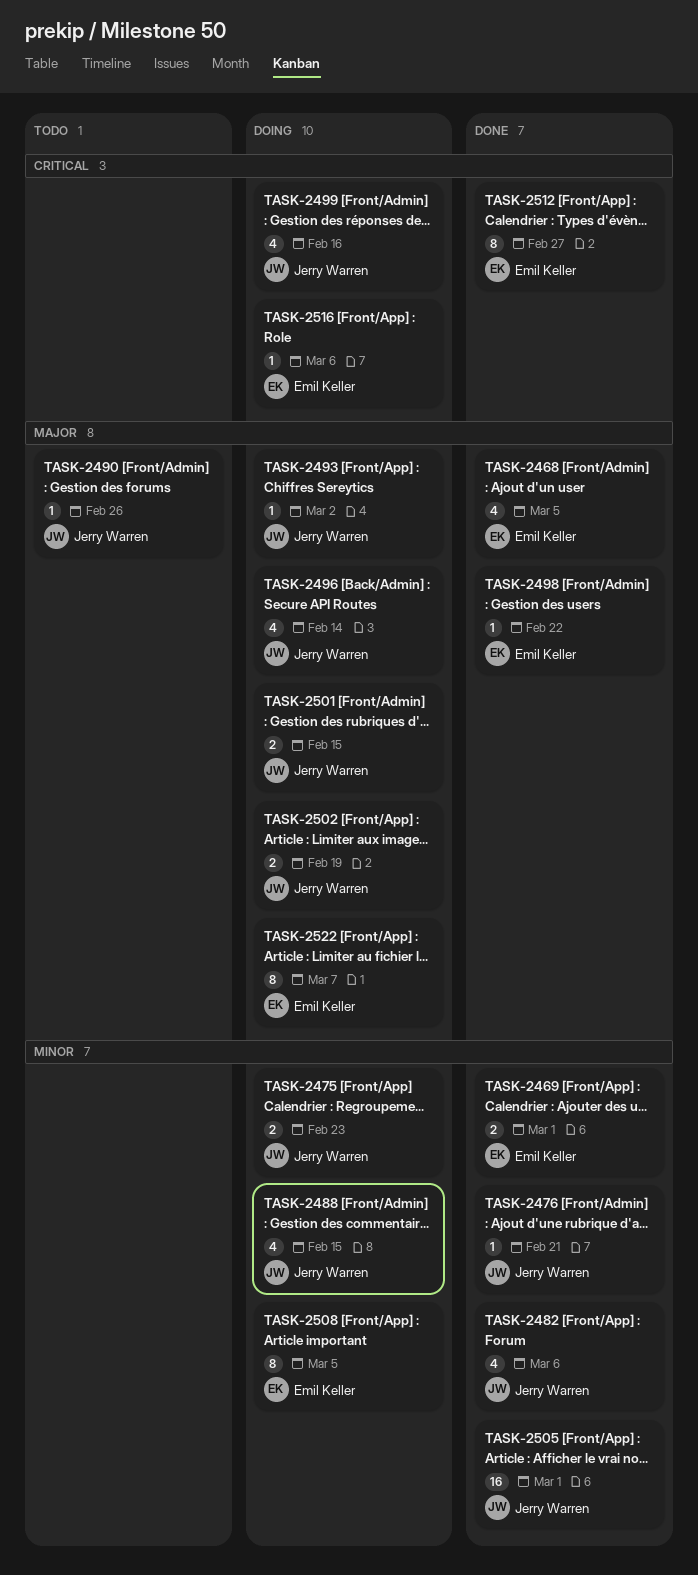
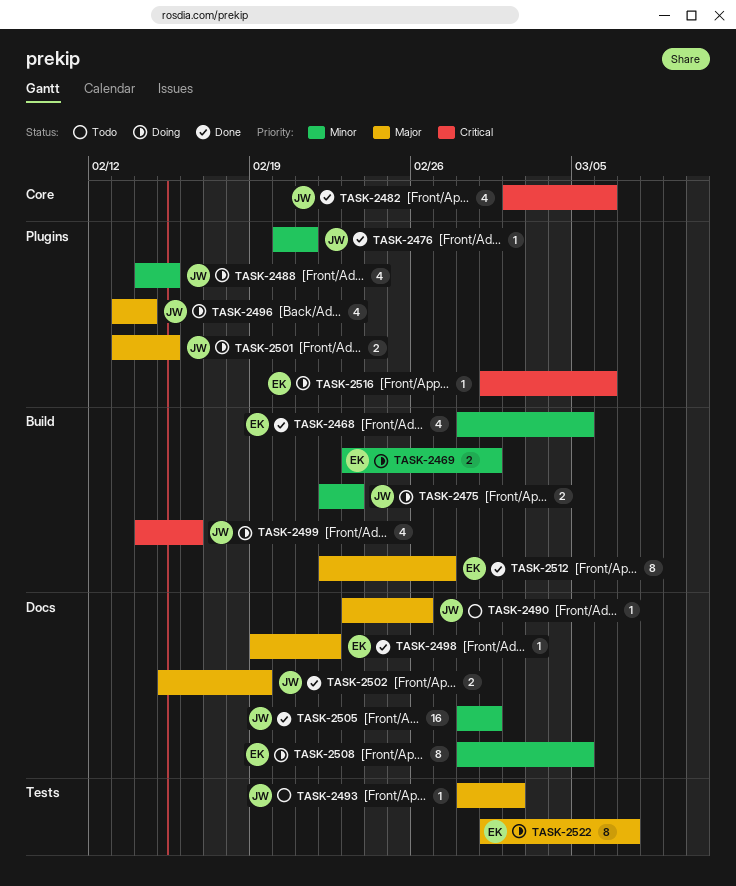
TASK-2468, priority: Major -> Minor
TASK-2469, status: Done -> Doing
TASK-2482, priority: Minor -> Critical
TASK-2493, status: Doing -> Todo
TASK-2502, status: Doing -> Done
TASK-2512, priority: Critical -> Major

